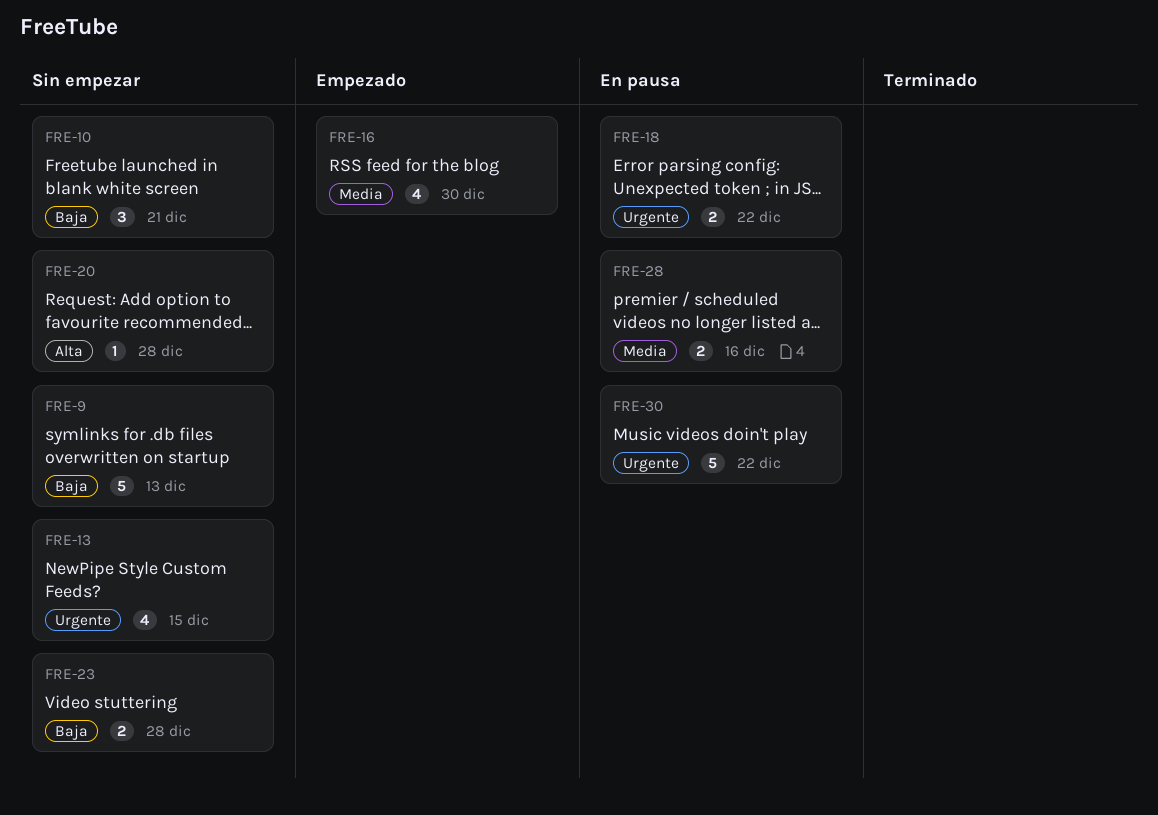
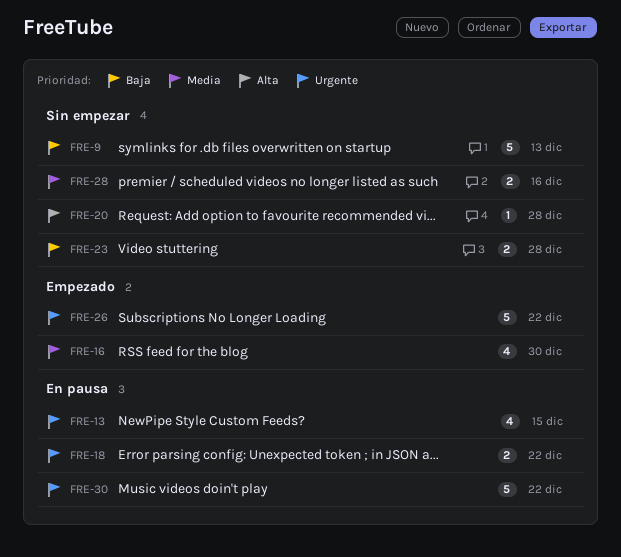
FRE-10: present -> none
FRE-13, status: Sin empezar -> En pausa
FRE-26: none -> present
FRE-28, status: En pausa -> Sin empezar

